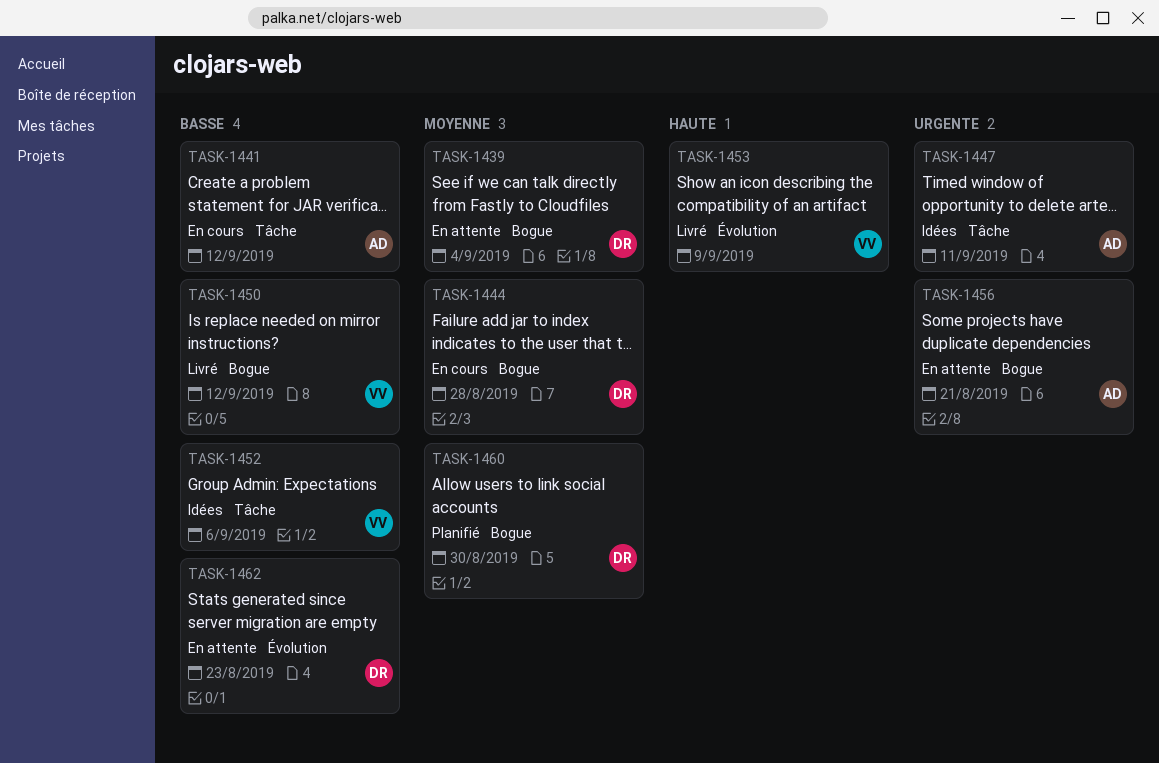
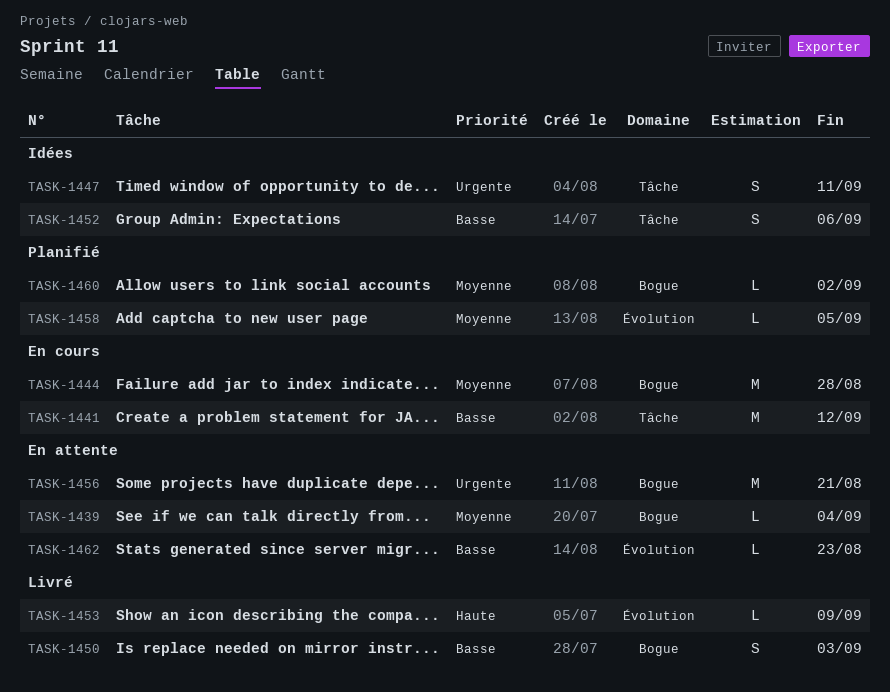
TASK-1450, due: Sep 12 -> Sep 3
TASK-1458: none -> present
TASK-1460, due: Aug 30 -> Sep 2

